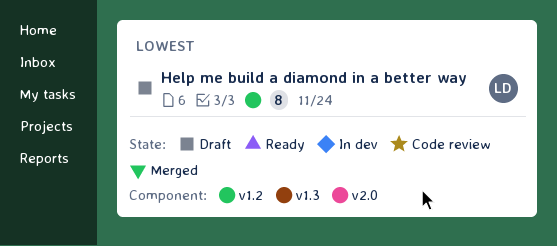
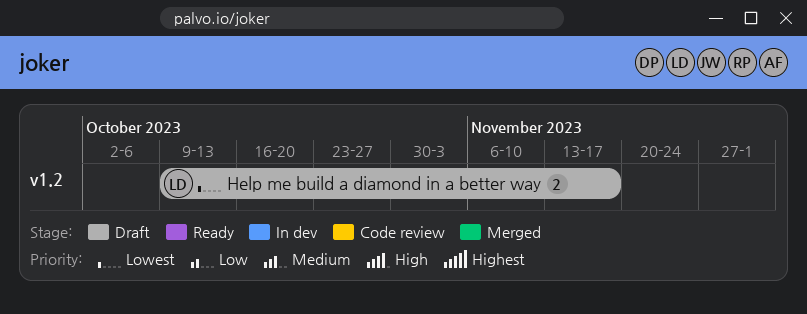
Help me build a diamond in a better way, estimate: 8 -> 2
Help me build a diamond in a better way, due: Nov 24 -> Nov 17

